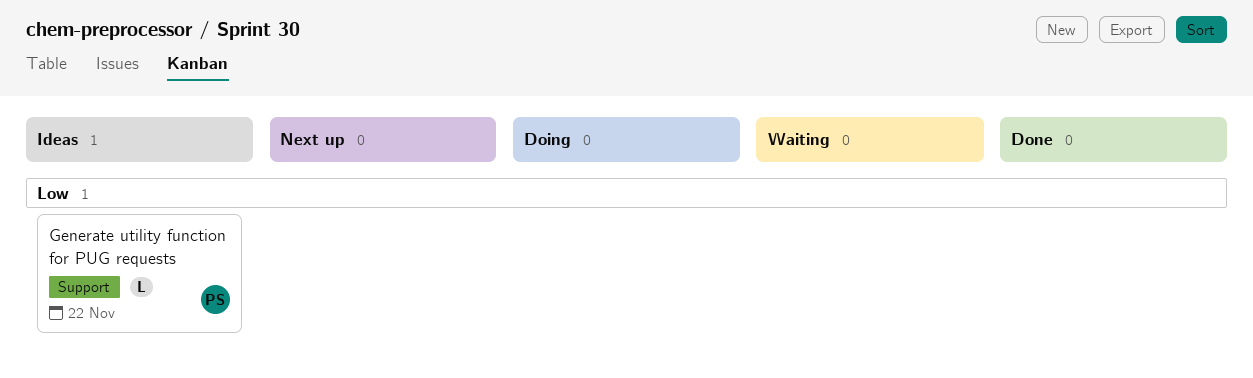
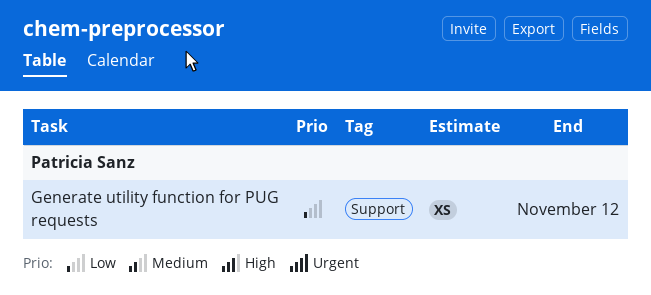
Generate utility function for PUG requests, estimate: L -> XS
Generate utility function for PUG requests, due: Nov 22 -> Nov 12

